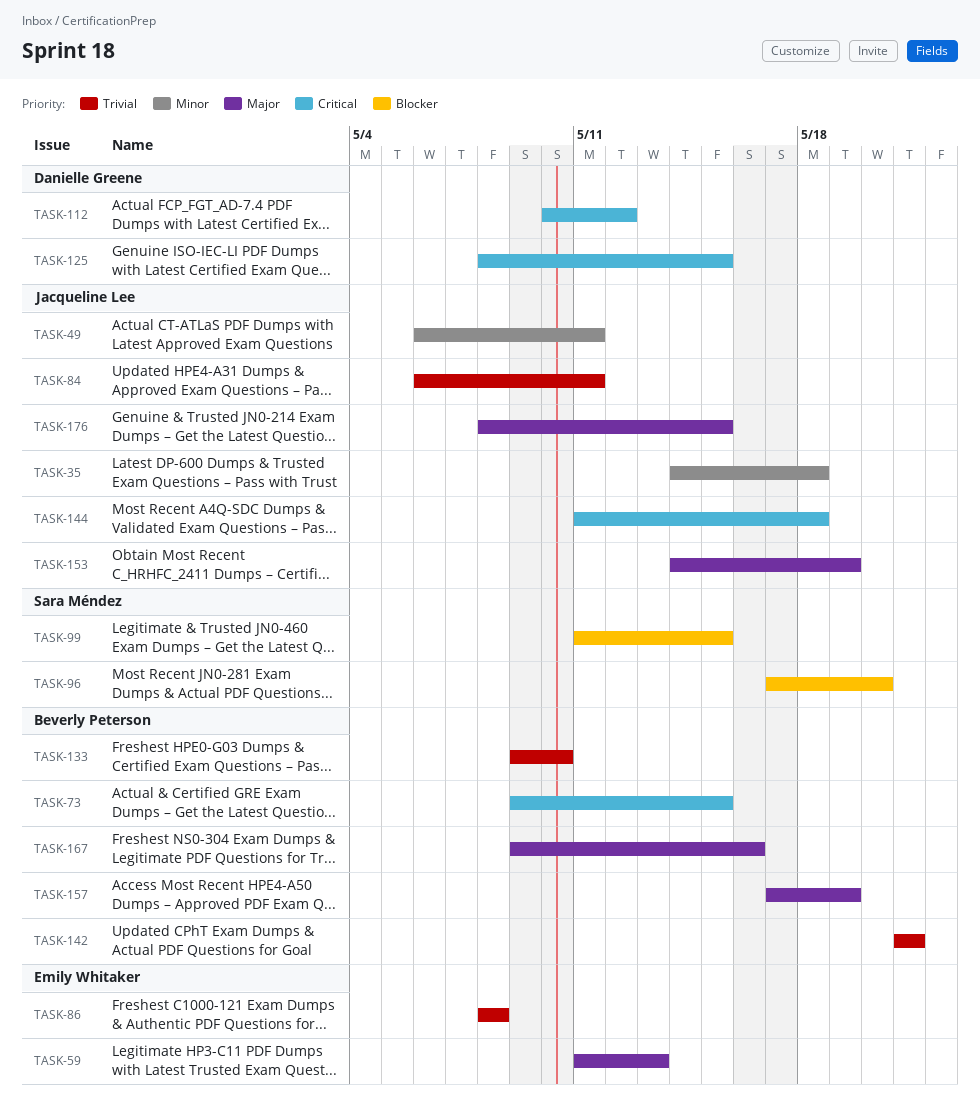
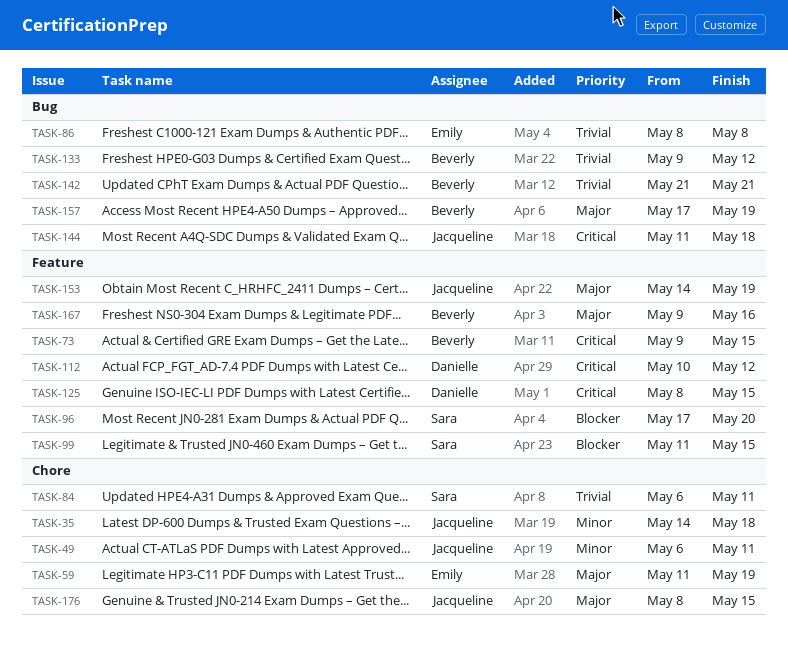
TASK-59, due: May 13 -> May 19
TASK-84, owner: Jacqueline Lee -> Sara Méndez
TASK-133, due: May 10 -> May 12

